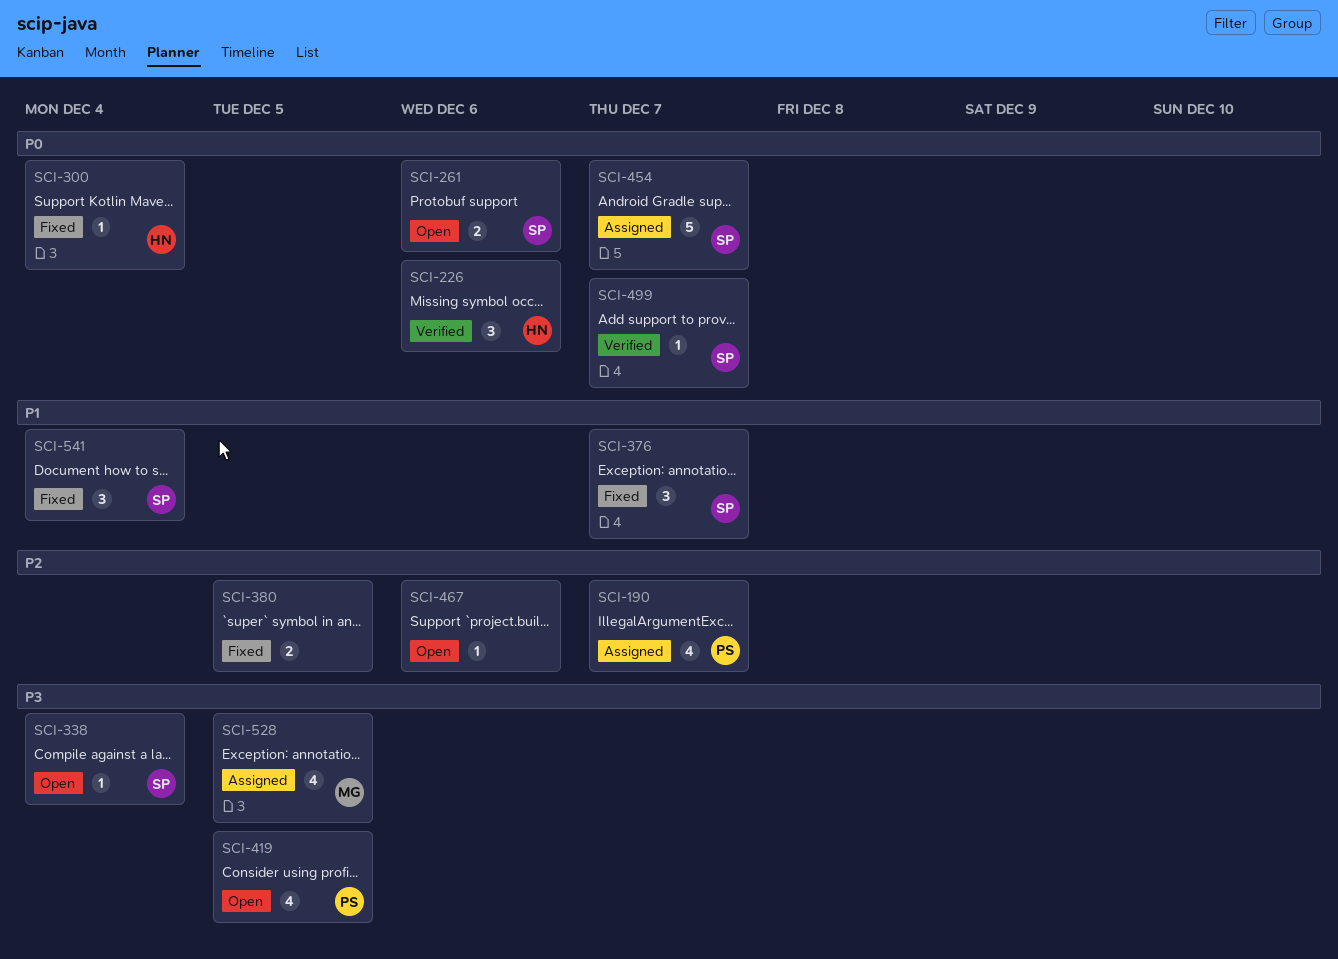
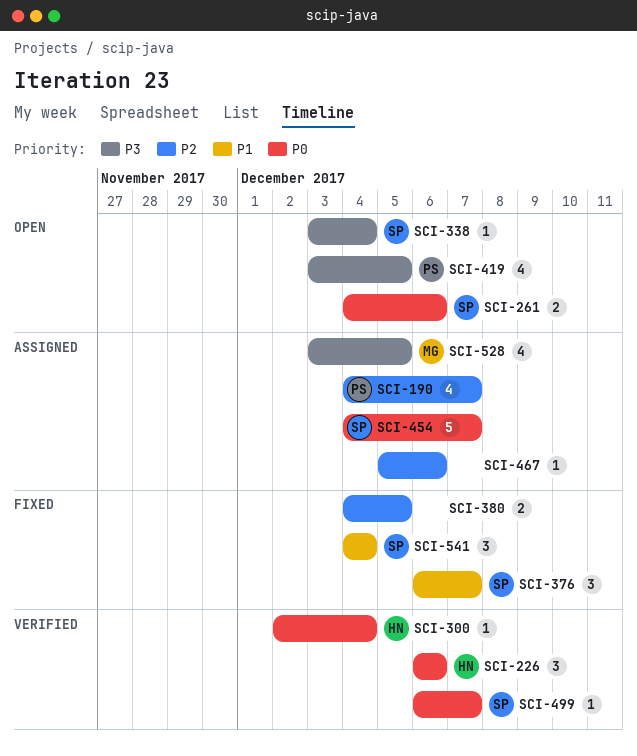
SCI-300, status: Fixed -> Verified
SCI-467, status: Open -> Assigned

